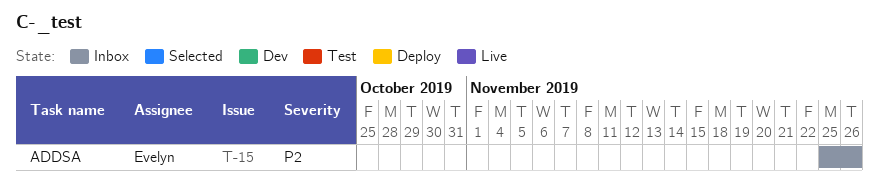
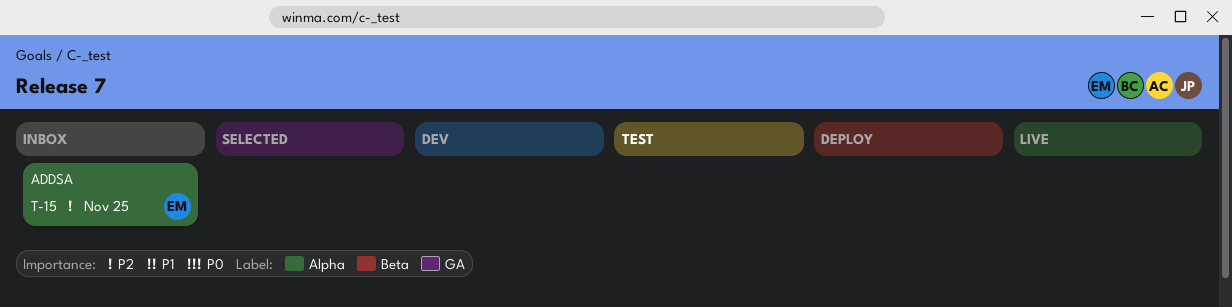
T-15, due: Nov 26 -> Nov 25

